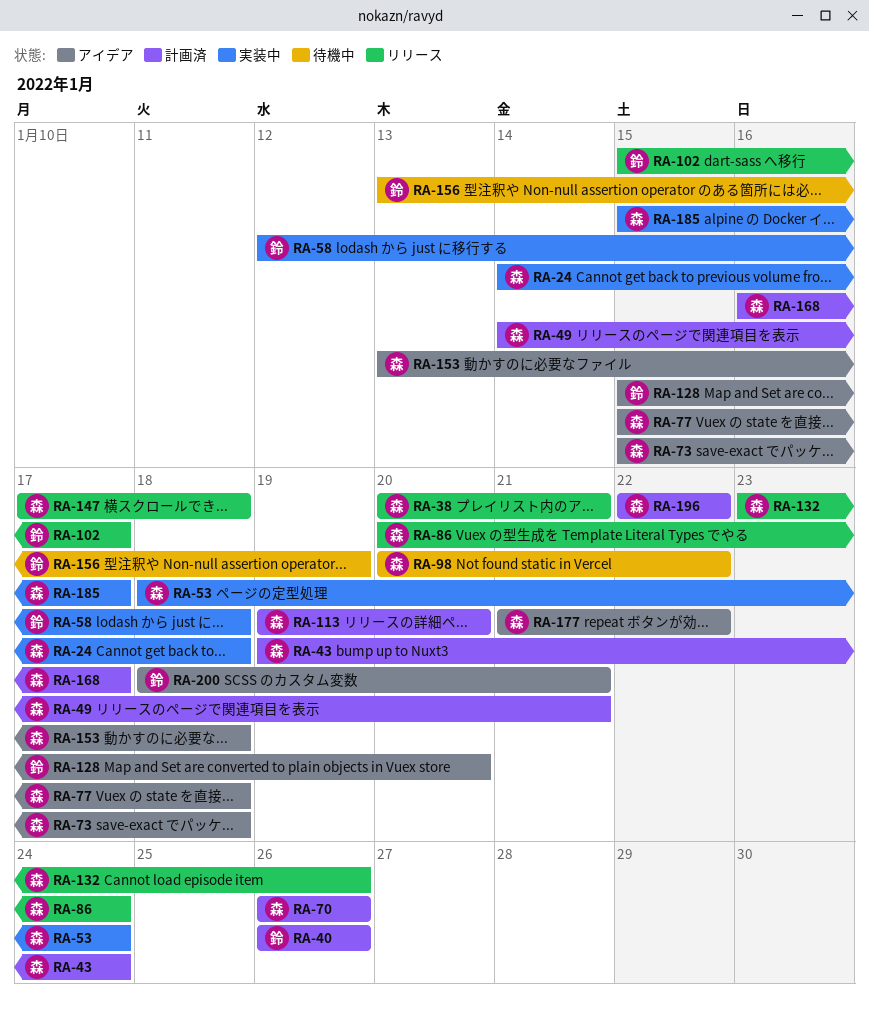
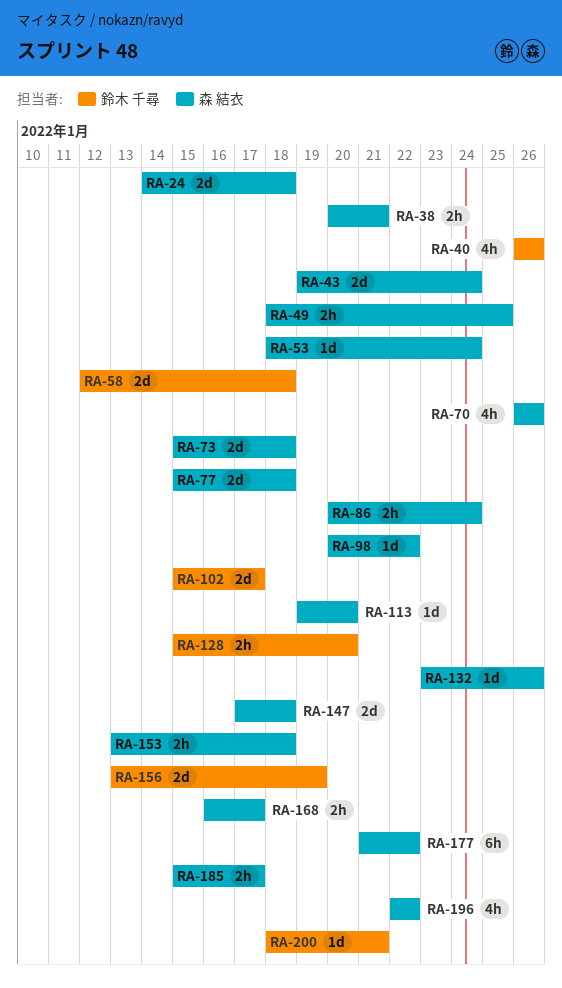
RA-49, start: Jan 14 -> Jan 18
RA-49, due: Jan 21 -> Jan 25

